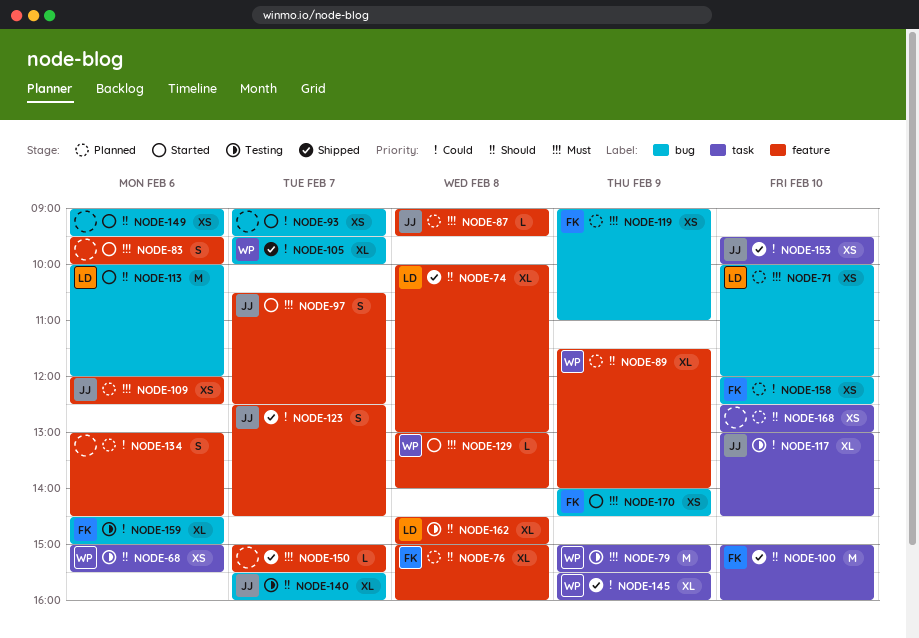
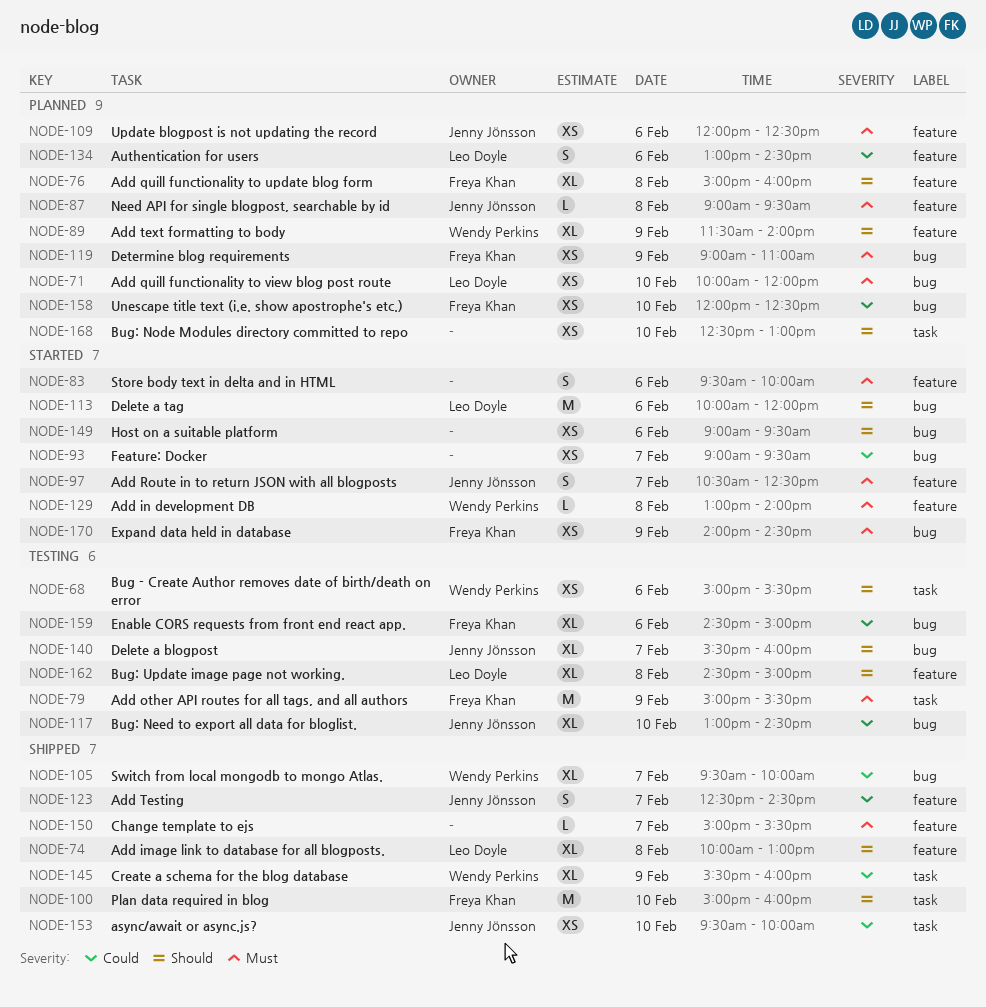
NODE-79, owner: Wendy Perkins -> Freya Khan
NODE-117, label: task -> bug
NODE-134, owner: none -> Leo Doyle

